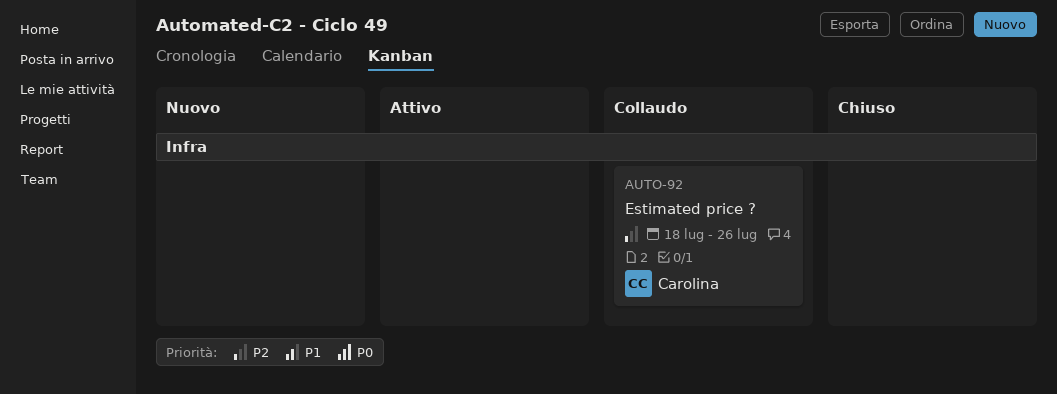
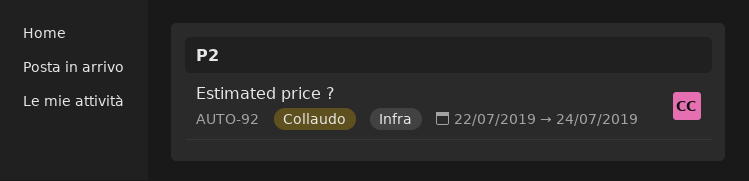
AUTO-92, start: Jul 18 -> Jul 22
AUTO-92, due: Jul 26 -> Jul 24

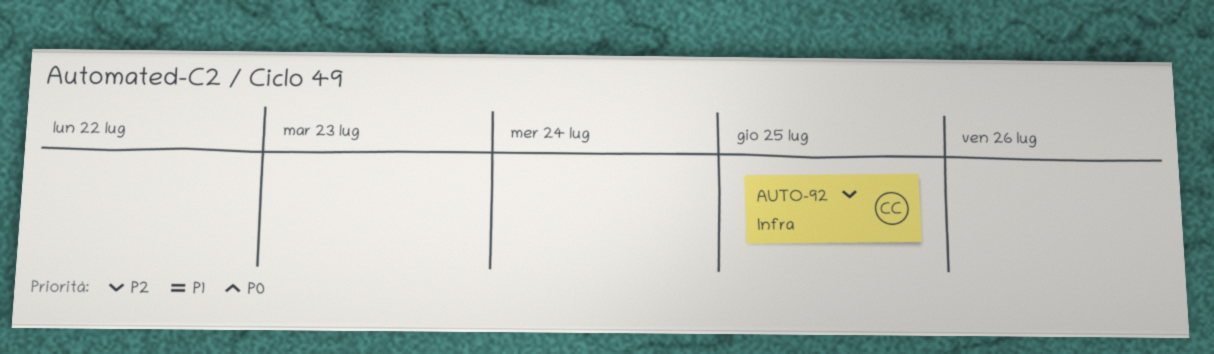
AUTO-92, due: Jul 24 -> Jul 25

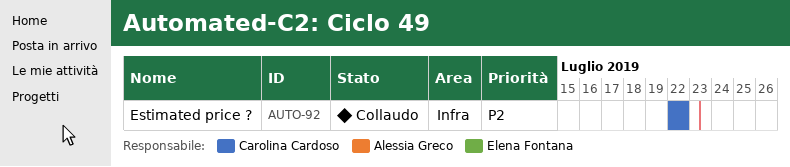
AUTO-92, due: Jul 25 -> Jul 22

